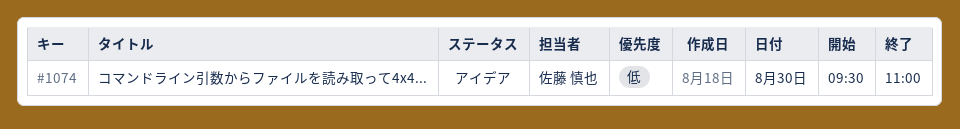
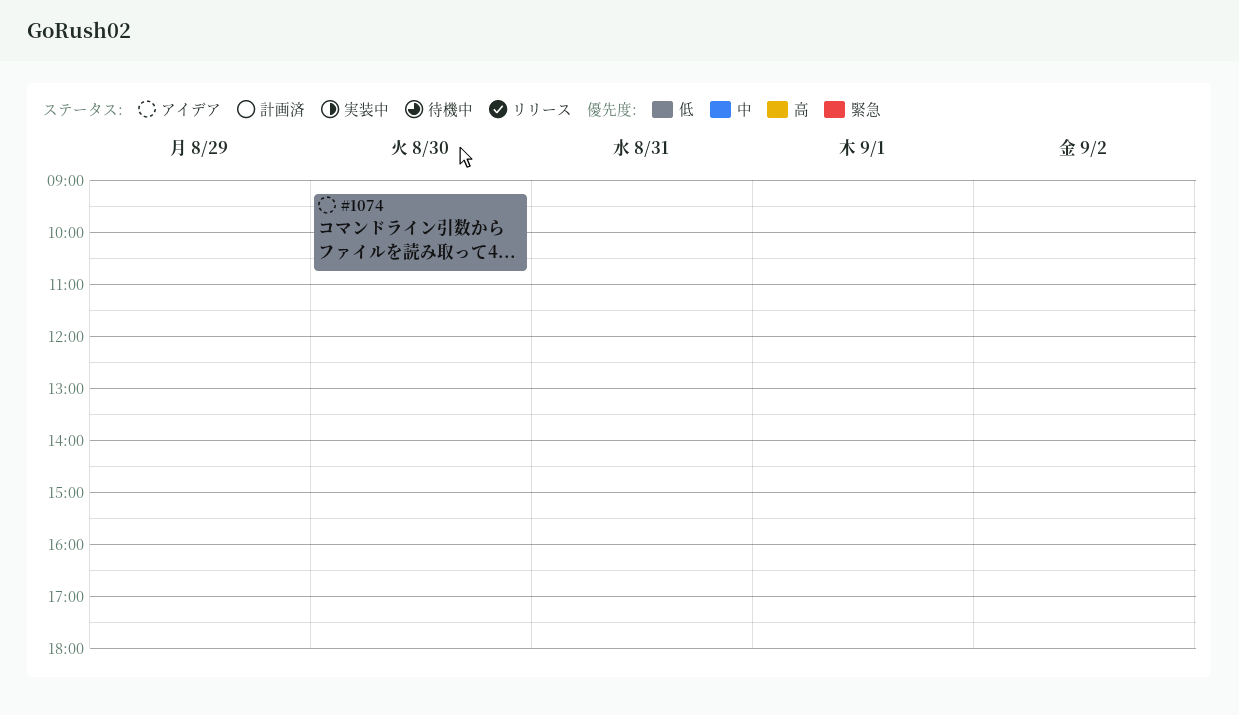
#1074, begins: 09:30 -> 09:15
#1074, ends: 11:00 -> 10:45

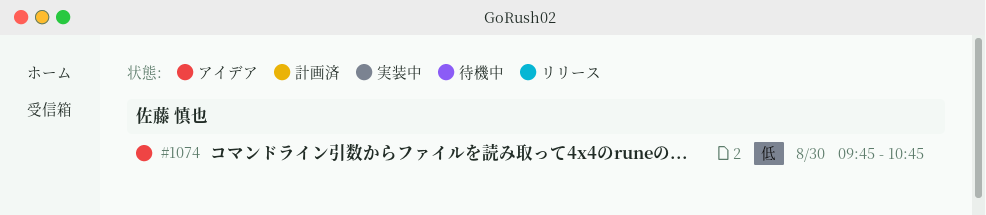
#1074, begins: 09:15 -> 09:45

